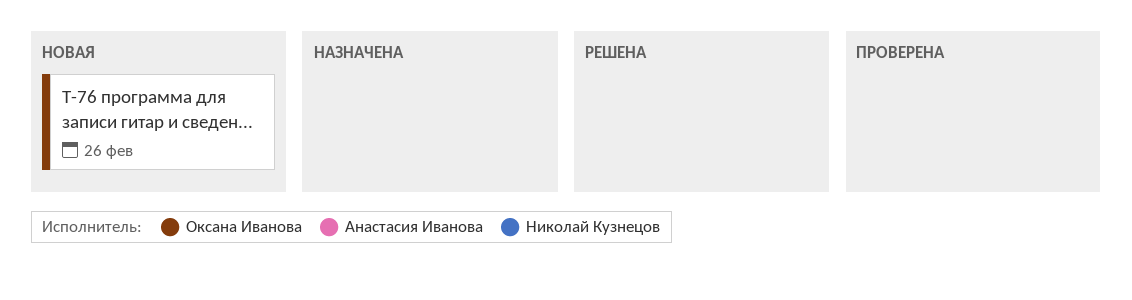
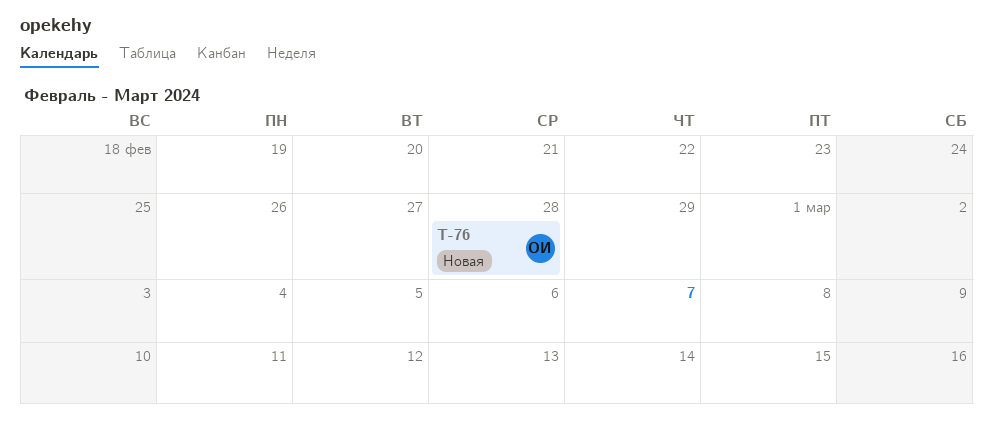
T-76, due: Feb 26 -> Feb 28

